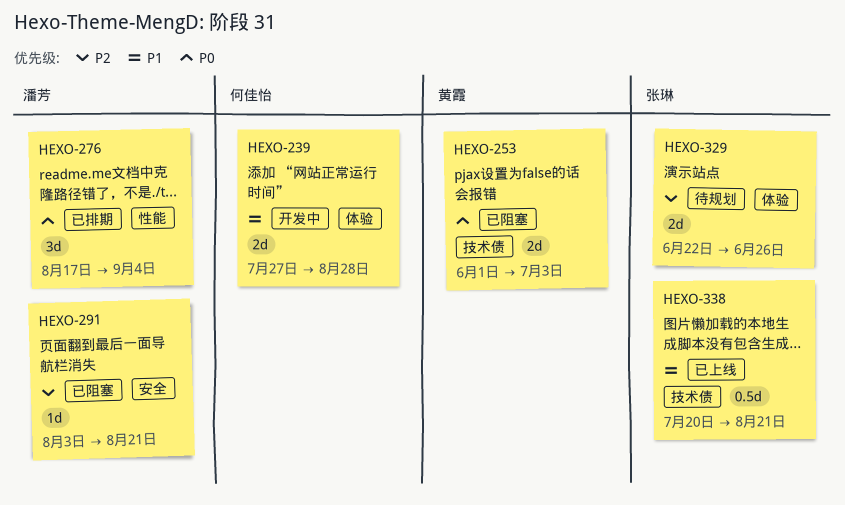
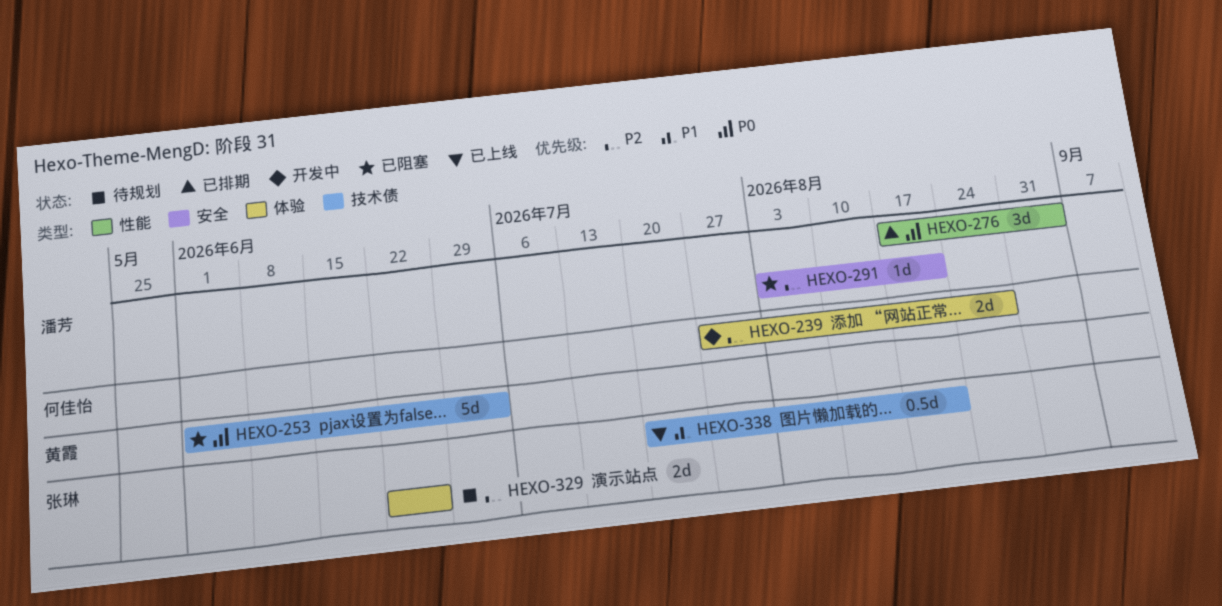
HEXO-239, priority: P1 -> P2
HEXO-253, estimate: 2d -> 5d

